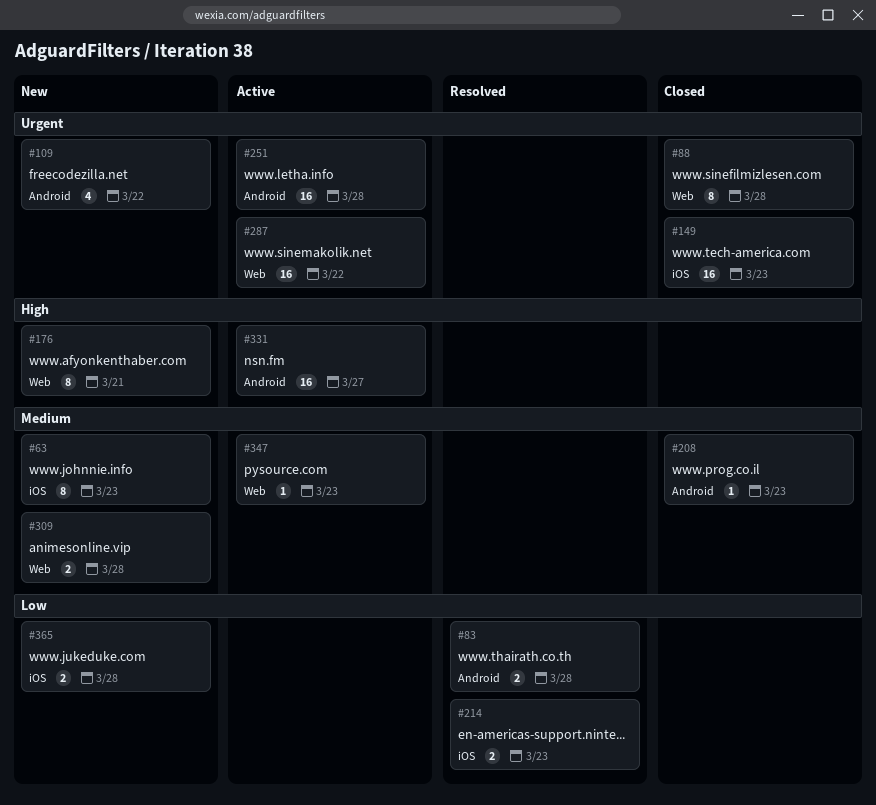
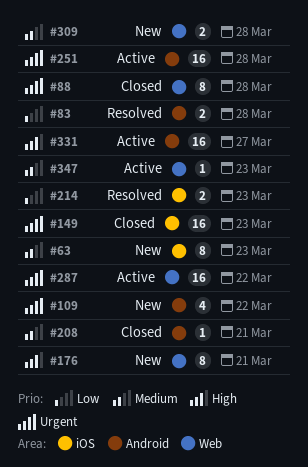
#208, due: Mar 23 -> Mar 21
#365: present -> none

